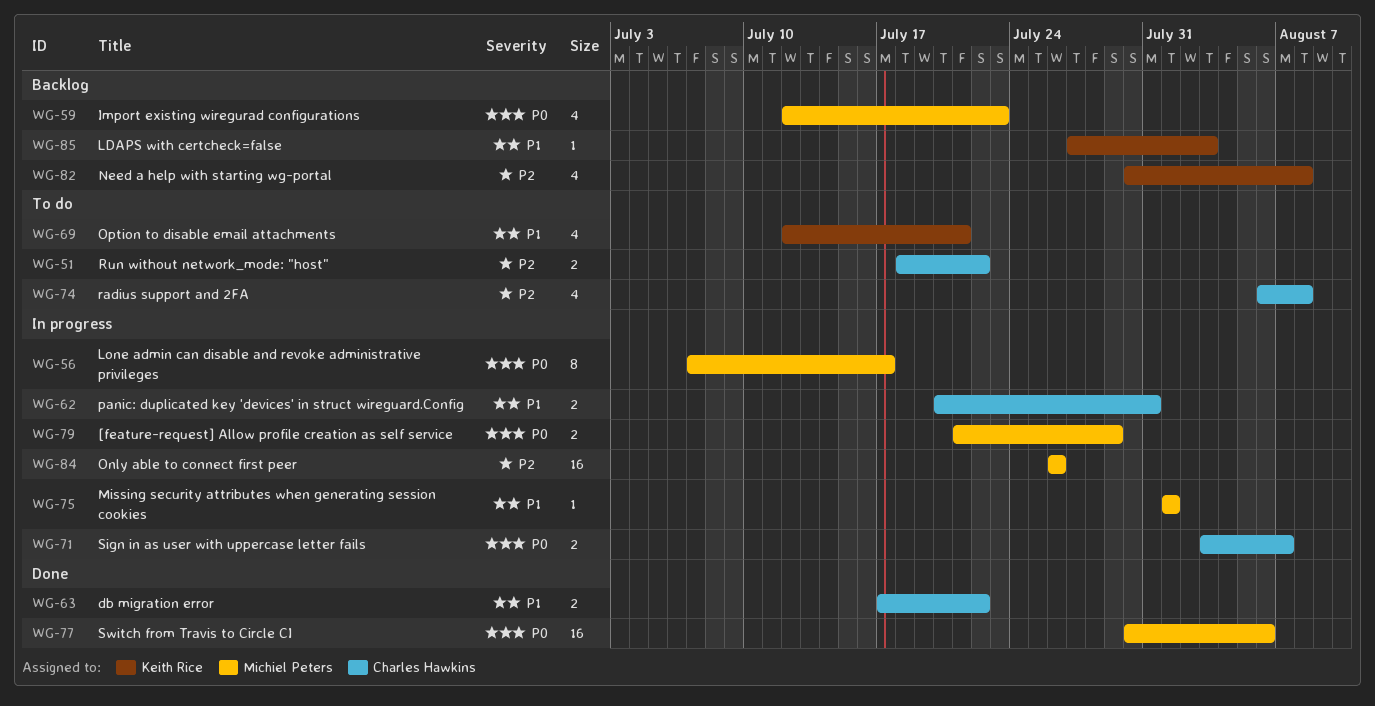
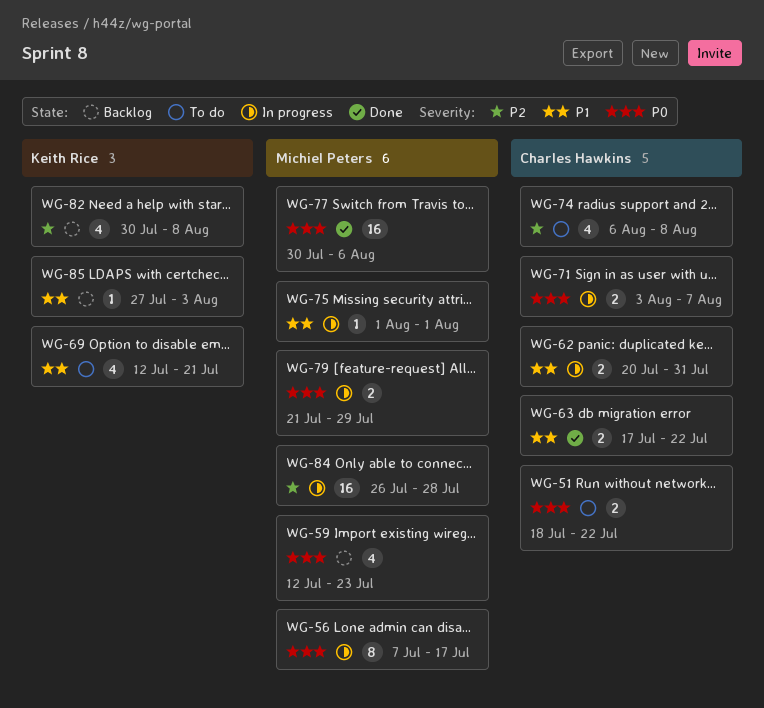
WG-51, priority: P2 -> P0
WG-84, due: Jul 26 -> Jul 28

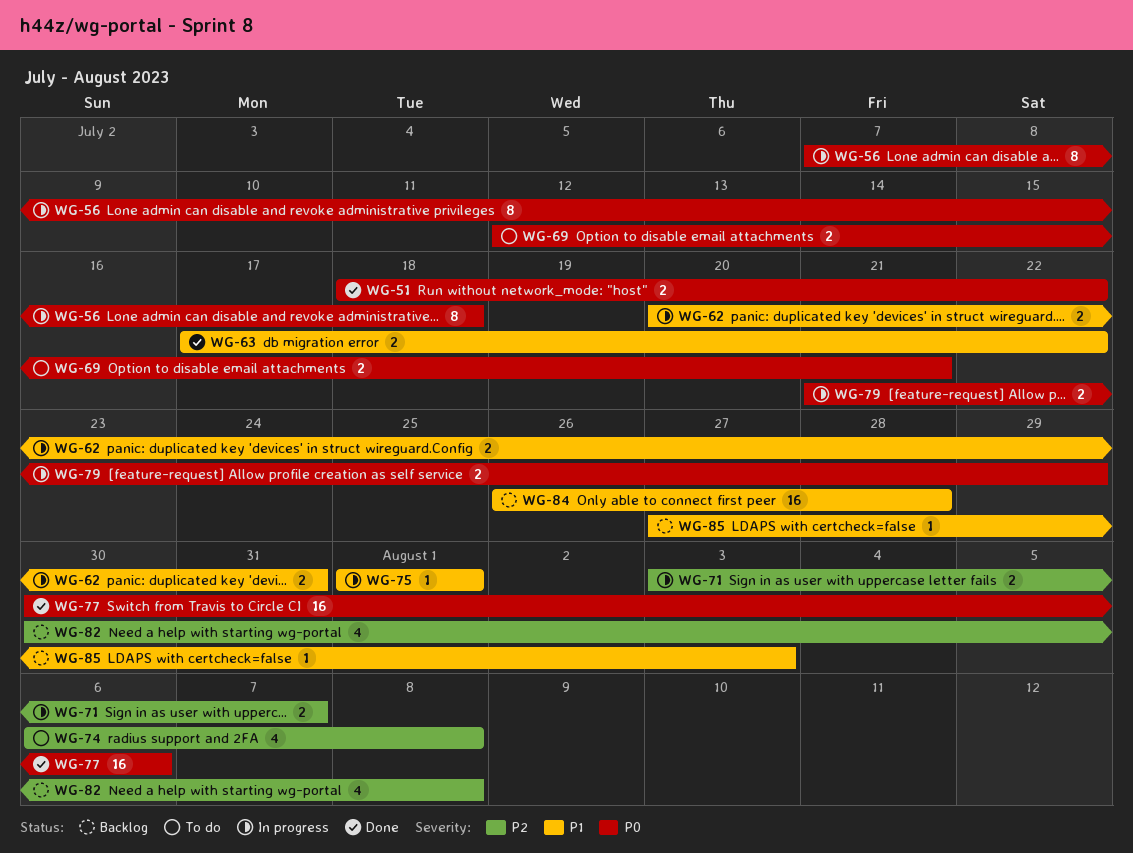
WG-51, status: To do -> Done
WG-56, due: Jul 17 -> Jul 18
WG-59: present -> none
WG-69, priority: P1 -> P0
WG-69, estimate: 4 -> 2
WG-71, priority: P0 -> P2
WG-84, status: In progress -> Backlog
WG-84, priority: P2 -> P1

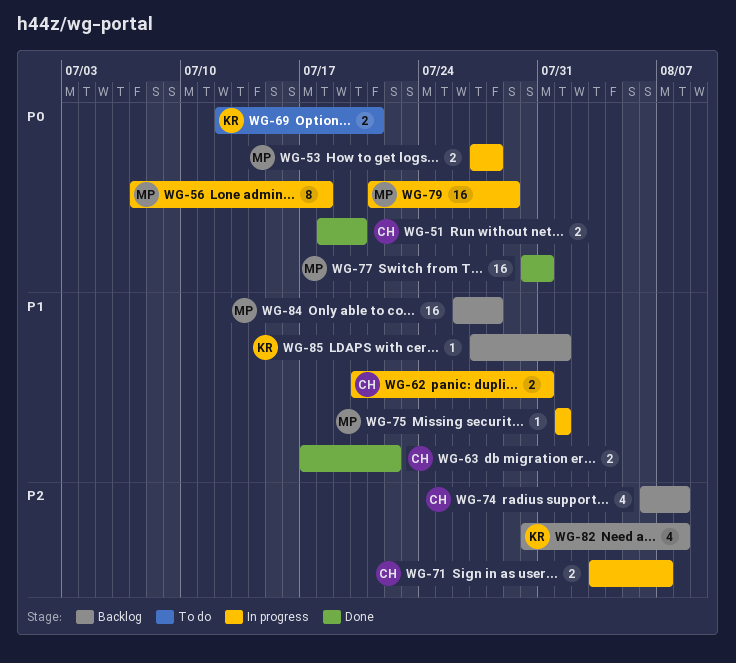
WG-51, due: Jul 22 -> Jul 20
WG-53: none -> present
WG-74, status: To do -> Backlog
WG-77, due: Aug 6 -> Jul 31
WG-79, estimate: 2 -> 16
WG-85, due: Aug 3 -> Aug 1

